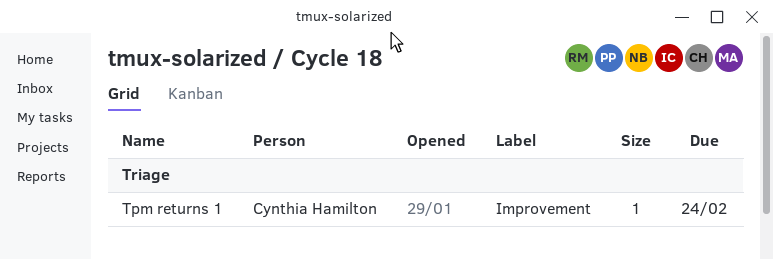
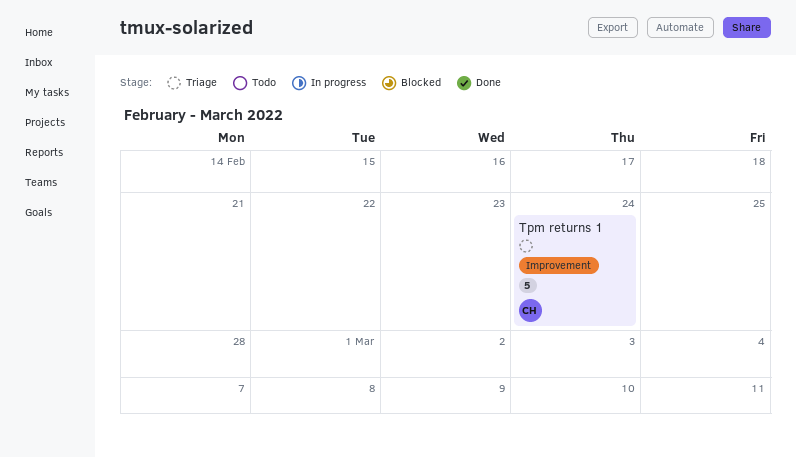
Tpm returns 1, estimate: 1 -> 5

